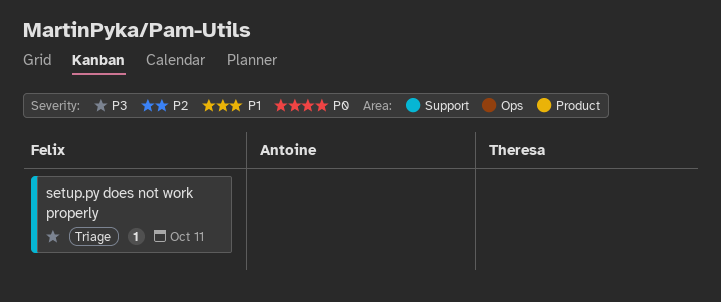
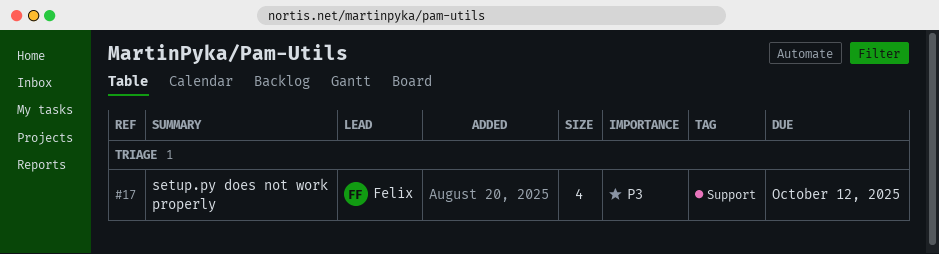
setup.py does not work properly, estimate: 1 -> 4
setup.py does not work properly, due: Oct 11 -> Oct 12

